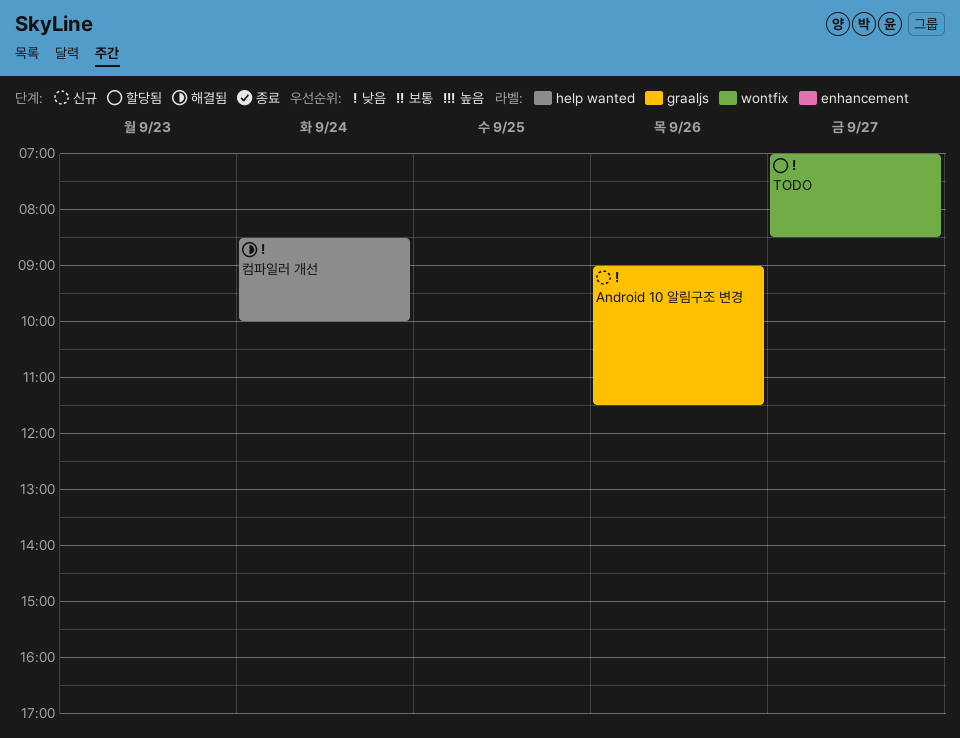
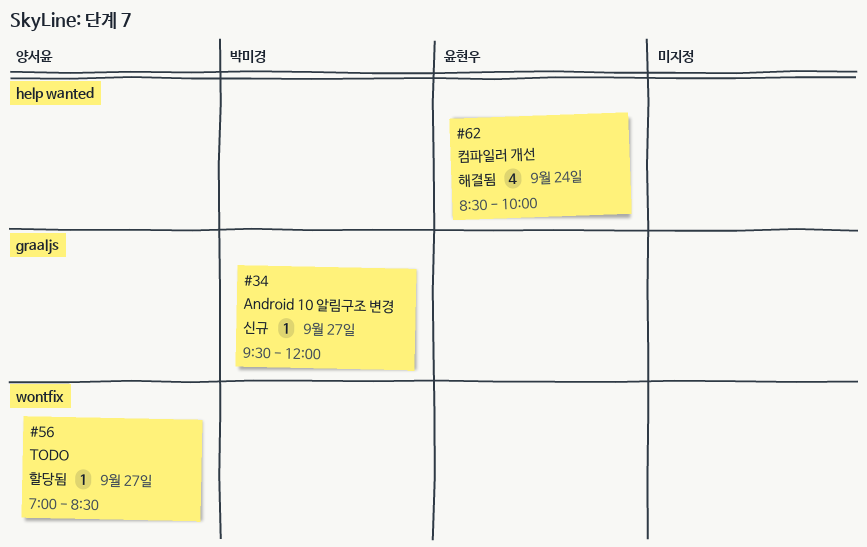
Android 10 알림구조 변경, day: Sep 26 -> Sep 27
Android 10 알림구조 변경, begins: 09:00 -> 09:30
Android 10 알림구조 변경, ends: 11:30 -> 12:00

